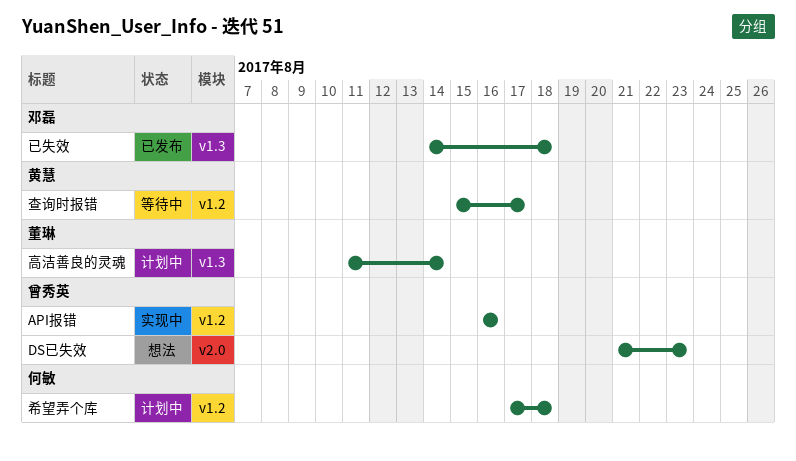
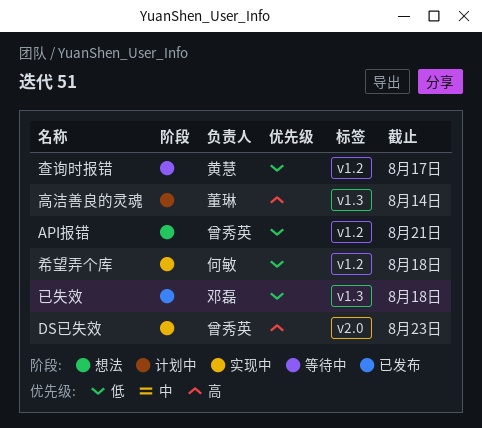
API报错, status: 实现中 -> 想法
API报错, due: Aug 16 -> Aug 21
DS已失效, status: 想法 -> 实现中
希望弄个库, status: 计划中 -> 实现中

